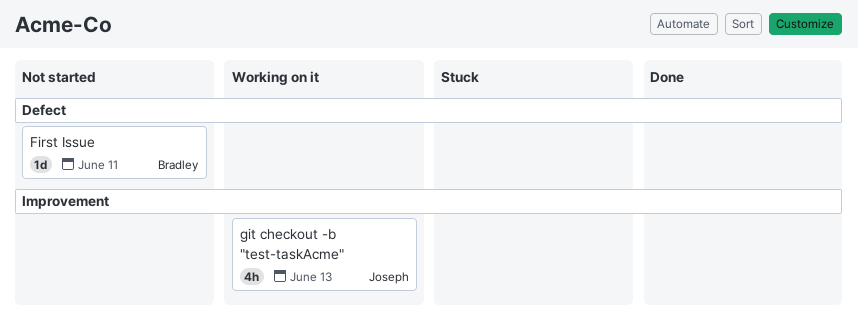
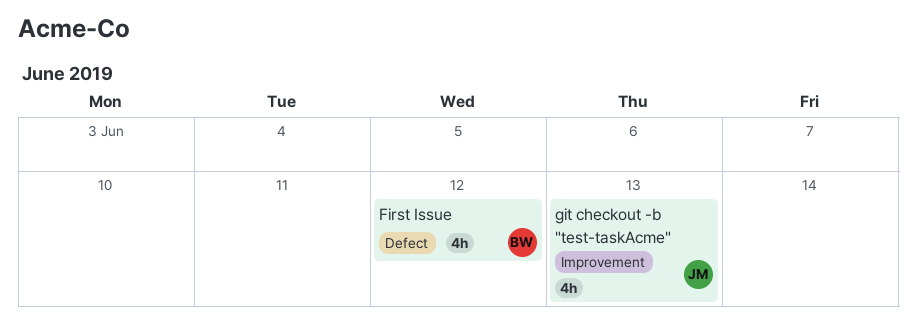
First Issue, estimate: 1d -> 4h
First Issue, due: Jun 11 -> Jun 12

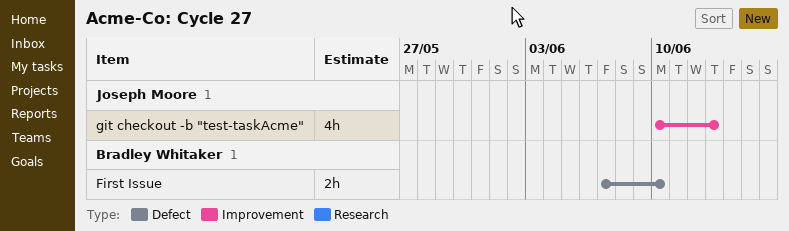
First Issue, estimate: 4h -> 2h
First Issue, due: Jun 12 -> Jun 10

